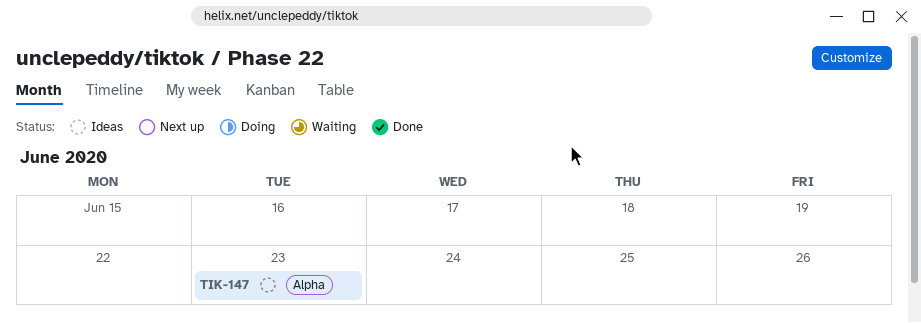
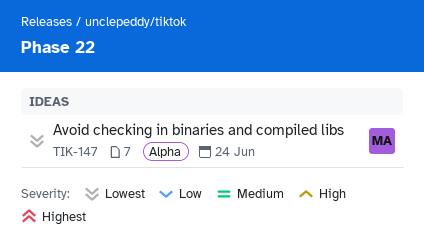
TIK-147, due: Jun 23 -> Jun 24

